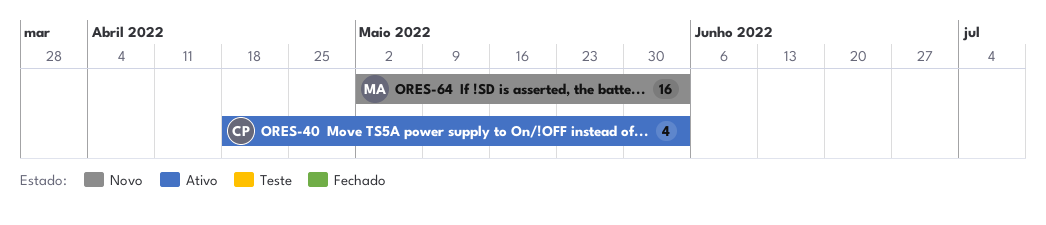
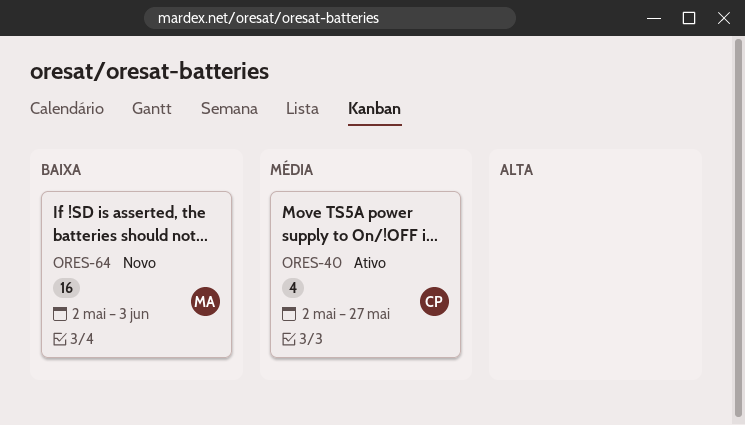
ORES-40, start: Apr 18 -> May 2
ORES-40, due: Jun 3 -> May 27

